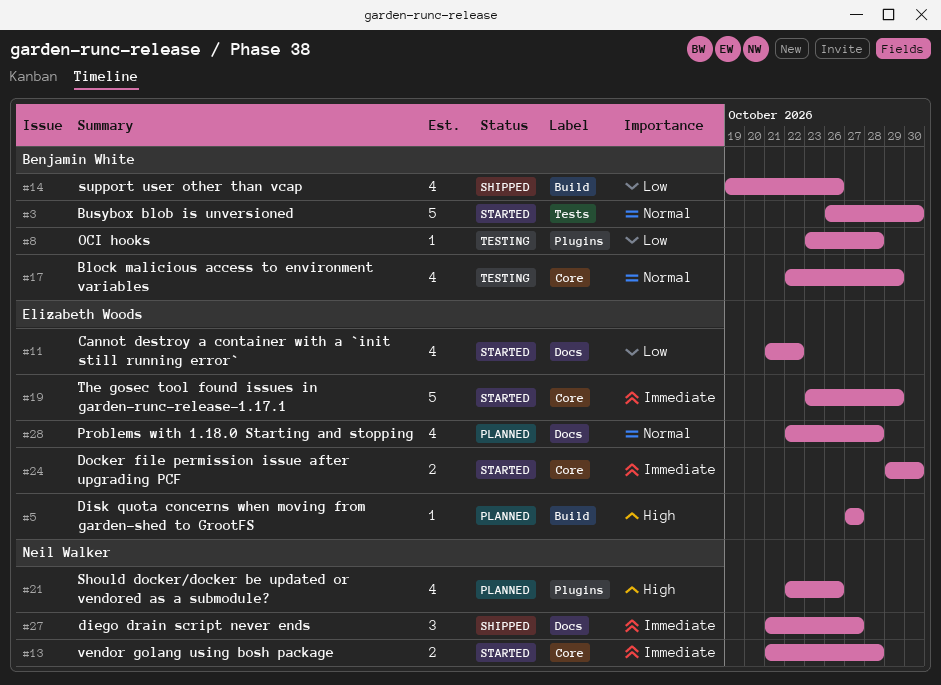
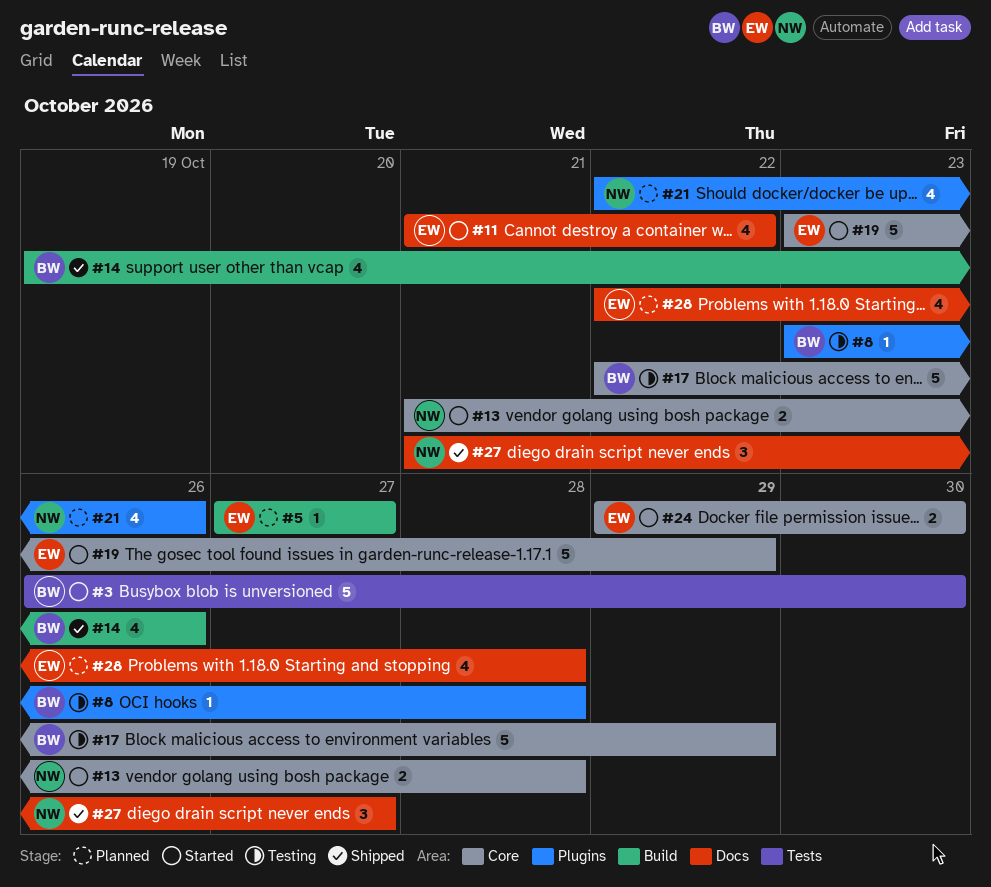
#17, estimate: 4 -> 5

